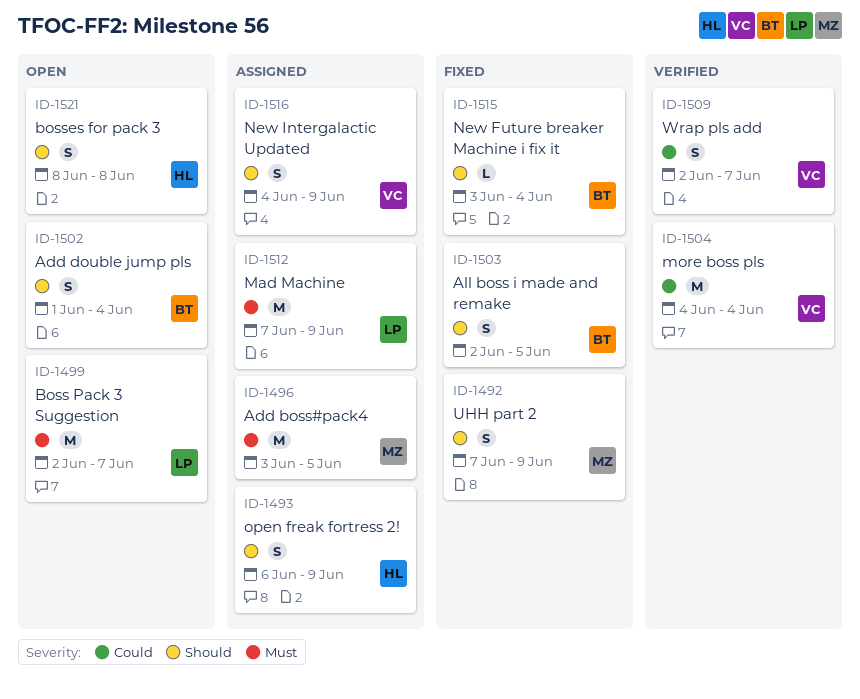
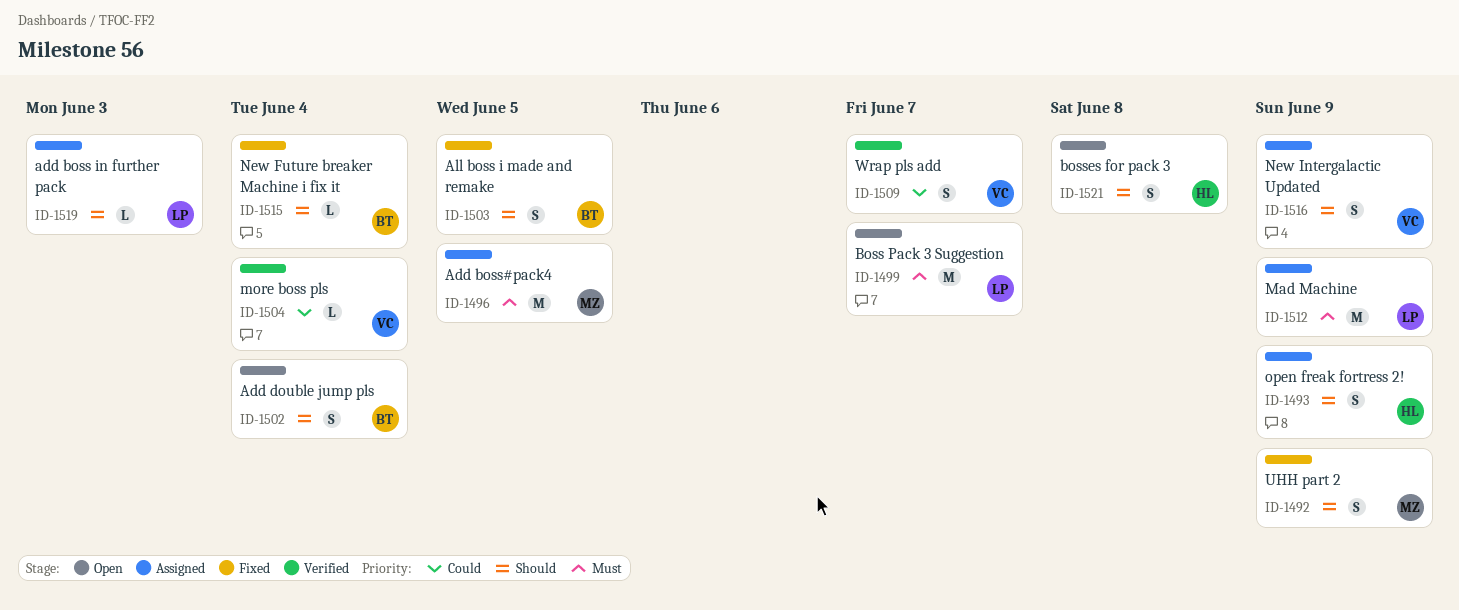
ID-1504, estimate: M -> L
ID-1519: none -> present

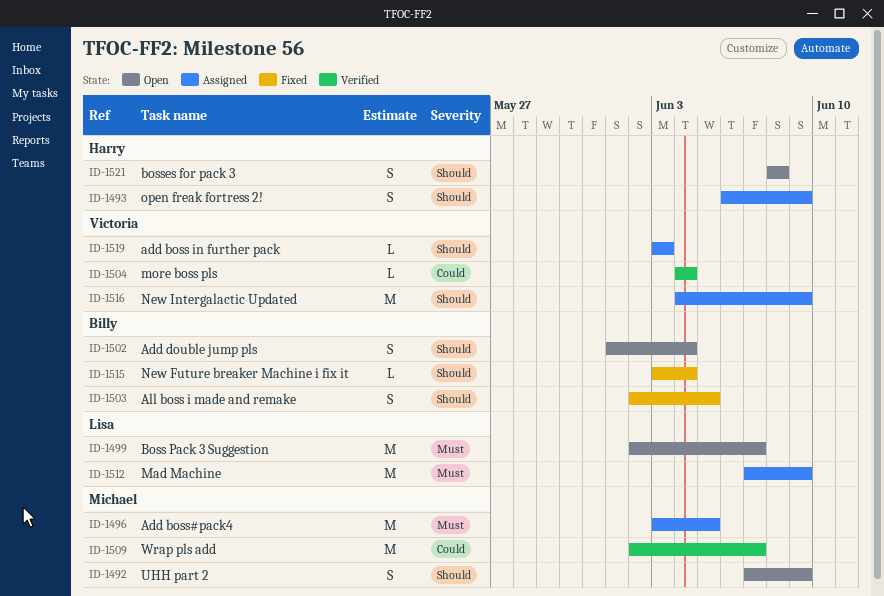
ID-1492, status: Fixed -> Open
ID-1509, owner: Victoria -> Michael
ID-1509, estimate: S -> M
ID-1516, estimate: S -> M
ID-1519, owner: Lisa -> Victoria

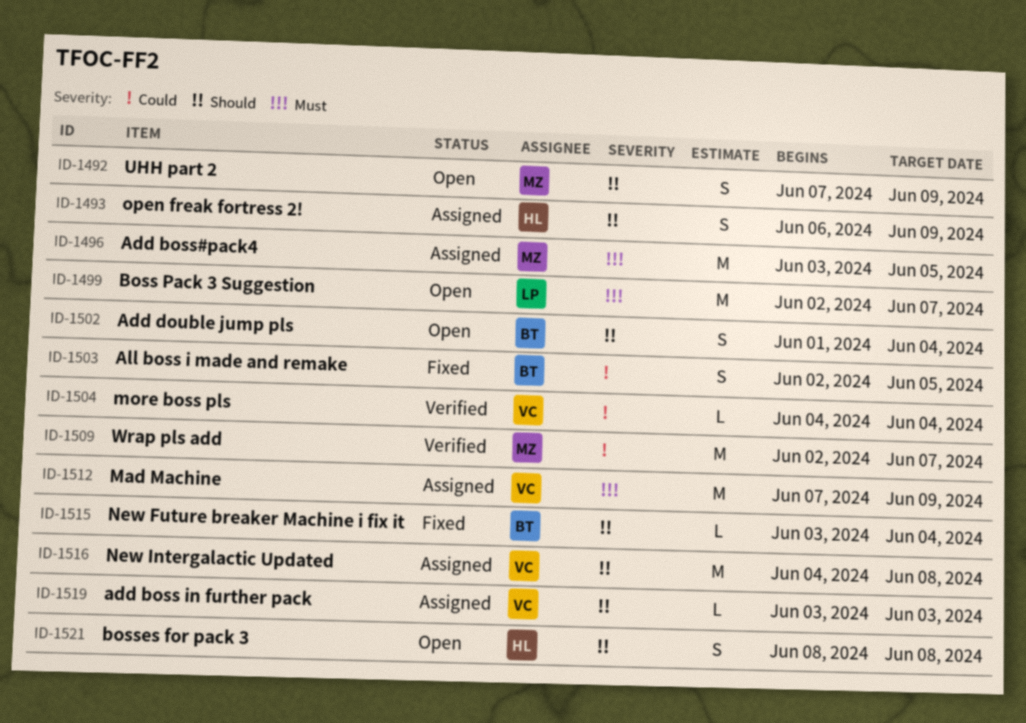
ID-1503, priority: Should -> Could
ID-1512, owner: Lisa -> Victoria
ID-1516, due: Jun 9 -> Jun 8

